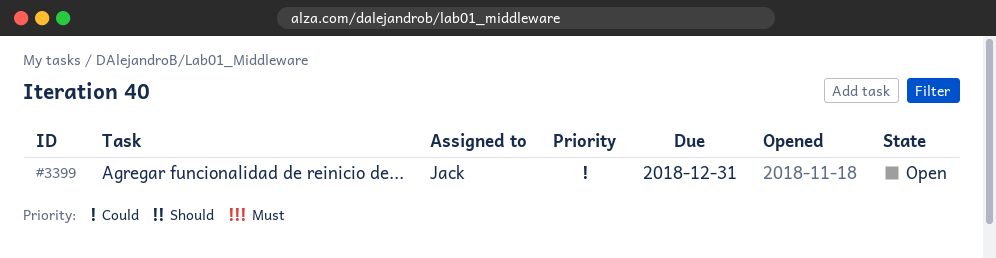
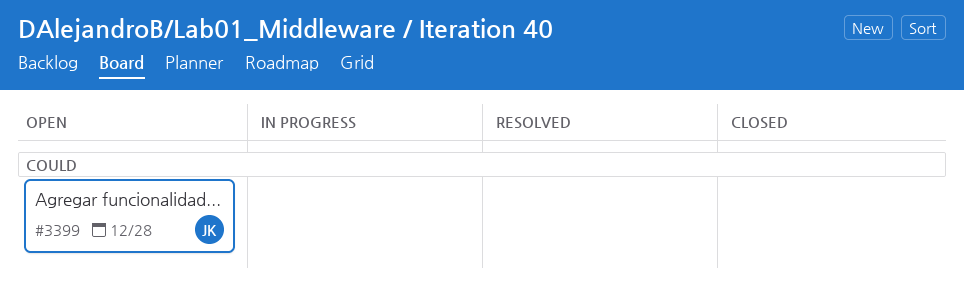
#3399, due: Dec 31 -> Dec 28

